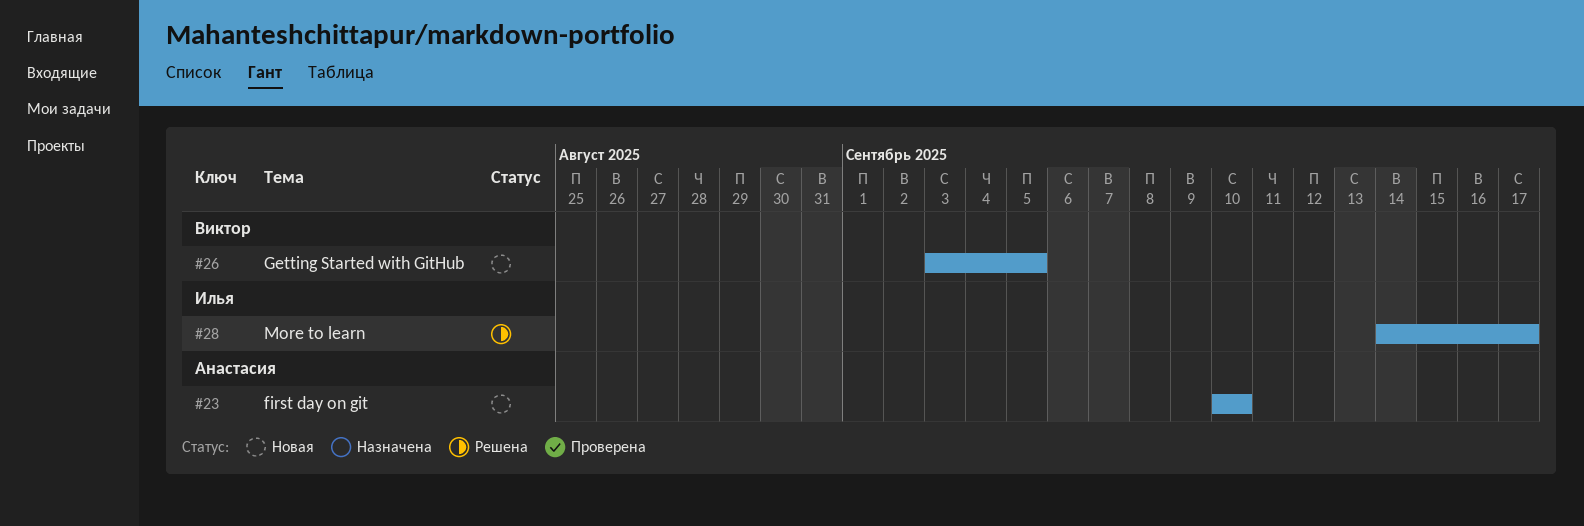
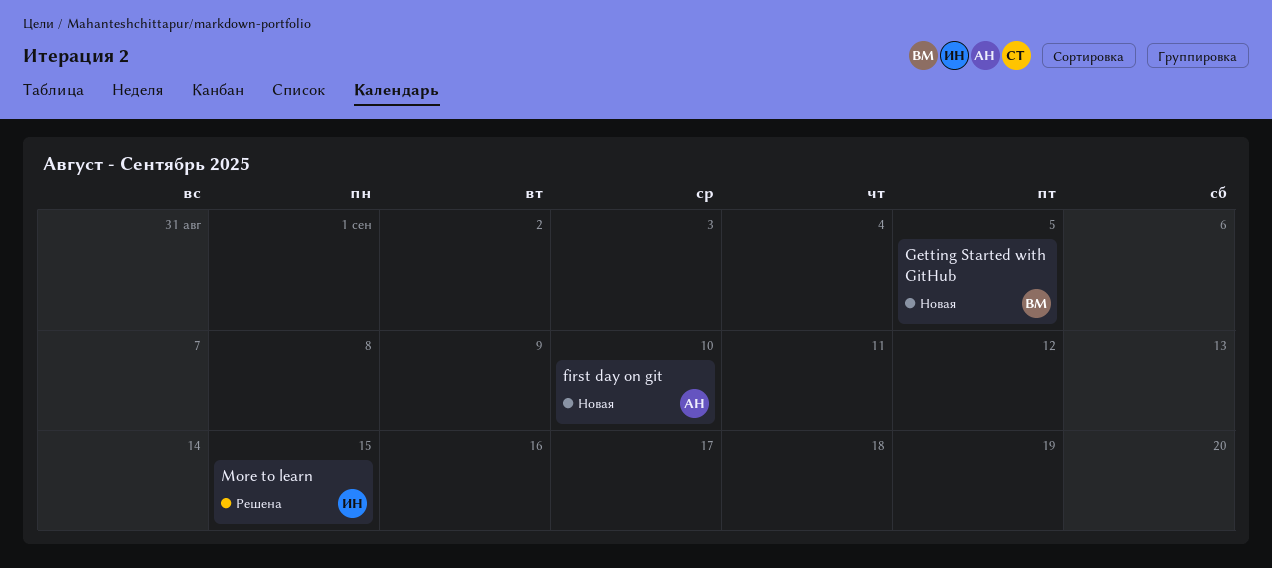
More to learn, due: Sep 17 -> Sep 15

